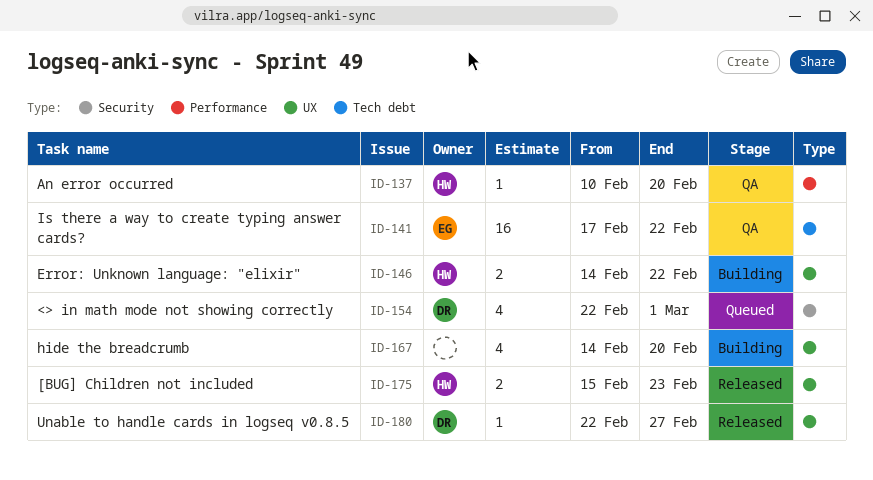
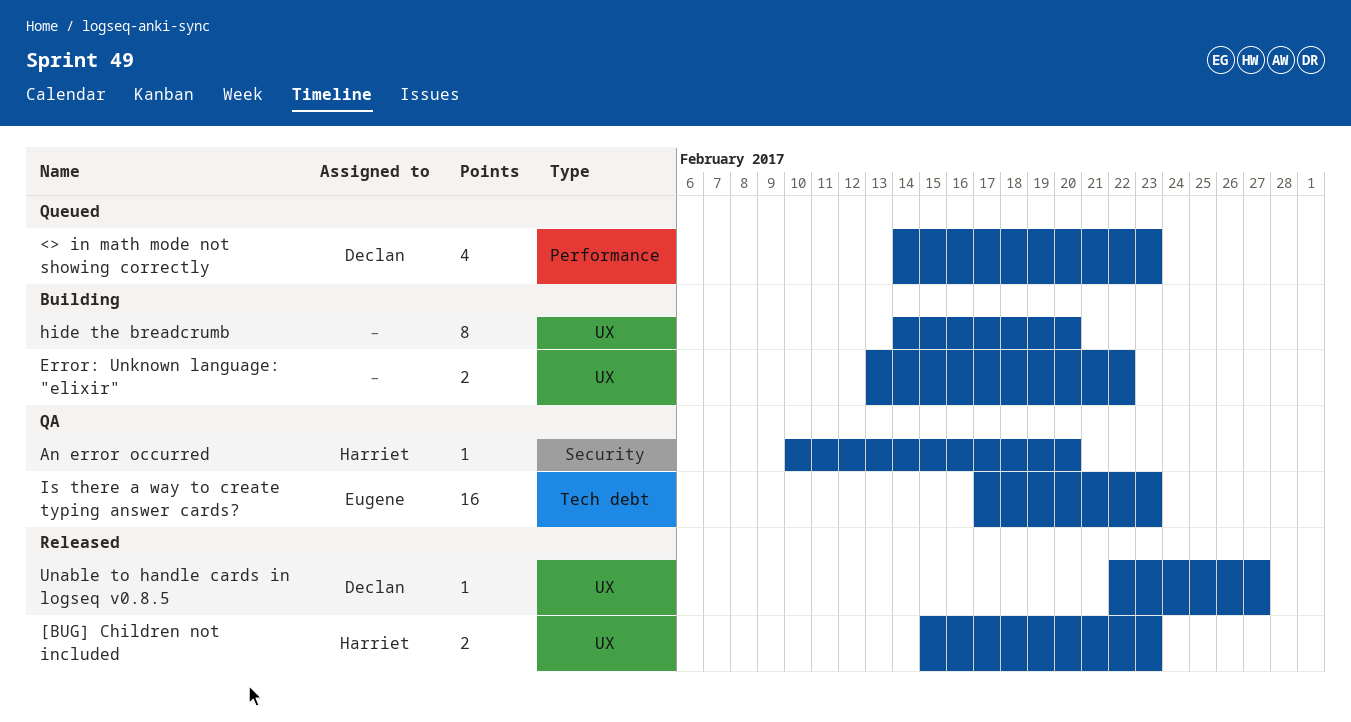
<> in math mode not showing correctly, label: Security -> Performance
<> in math mode not showing correctly, start: Feb 22 -> Feb 14
<> in math mode not showing correctly, due: Mar 1 -> Feb 23
An error occurred, label: Performance -> Security
Error: Unknown language: "elixir", owner: Harriet -> none
Error: Unknown language: "elixir", start: Feb 14 -> Feb 13
hide the breadcrumb, estimate: 4 -> 8
Is there a way to create typing answer cards?, due: Feb 22 -> Feb 23

